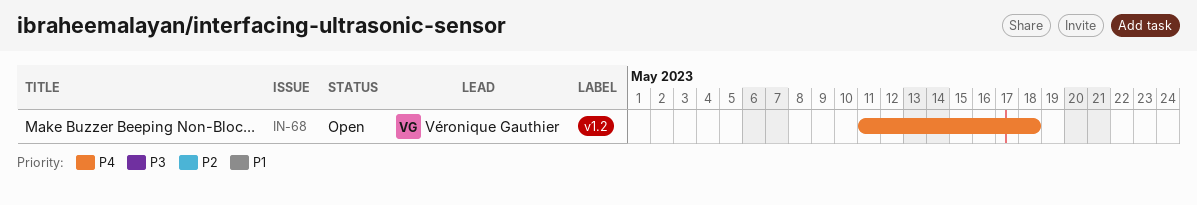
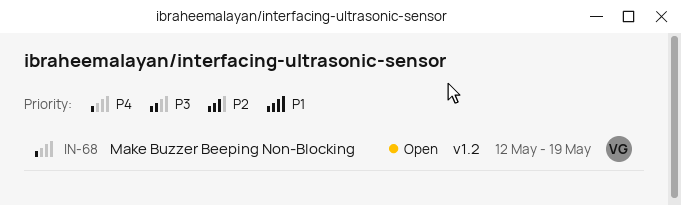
IN-68, start: May 11 -> May 12
IN-68, due: May 18 -> May 19

